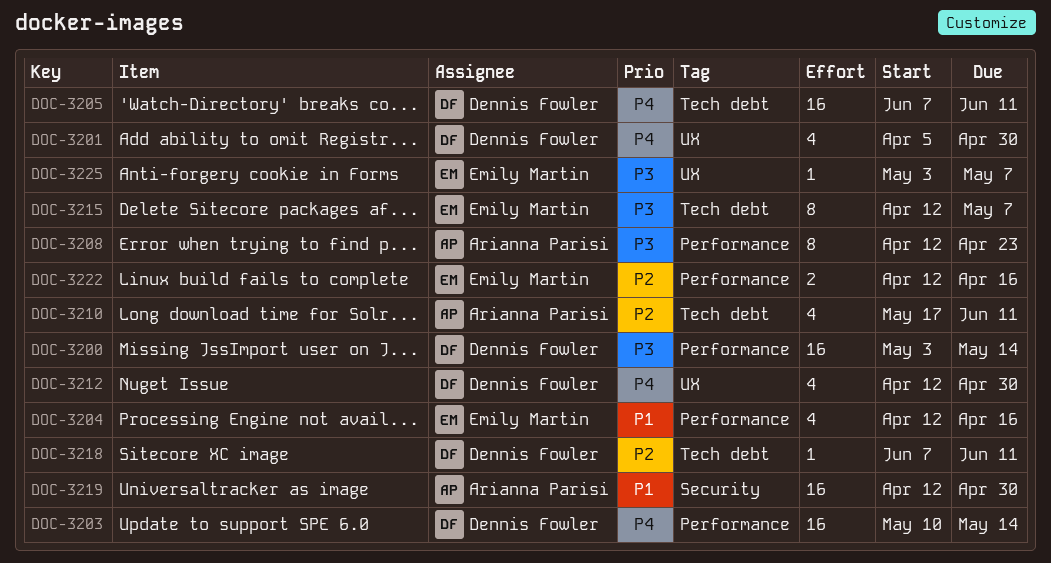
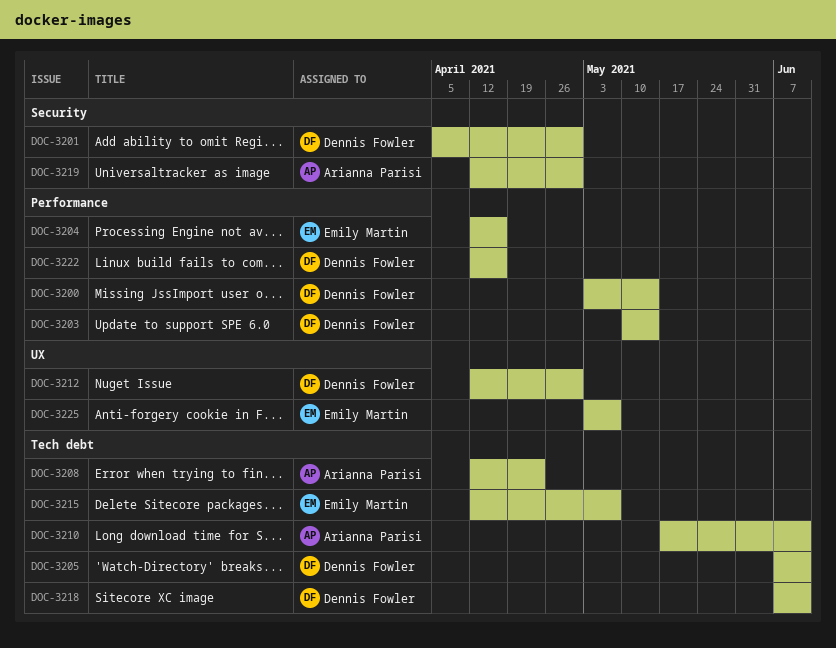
DOC-3201, label: UX -> Security
DOC-3208, label: Performance -> Tech debt
DOC-3222, owner: Emily Martin -> Dennis Fowler

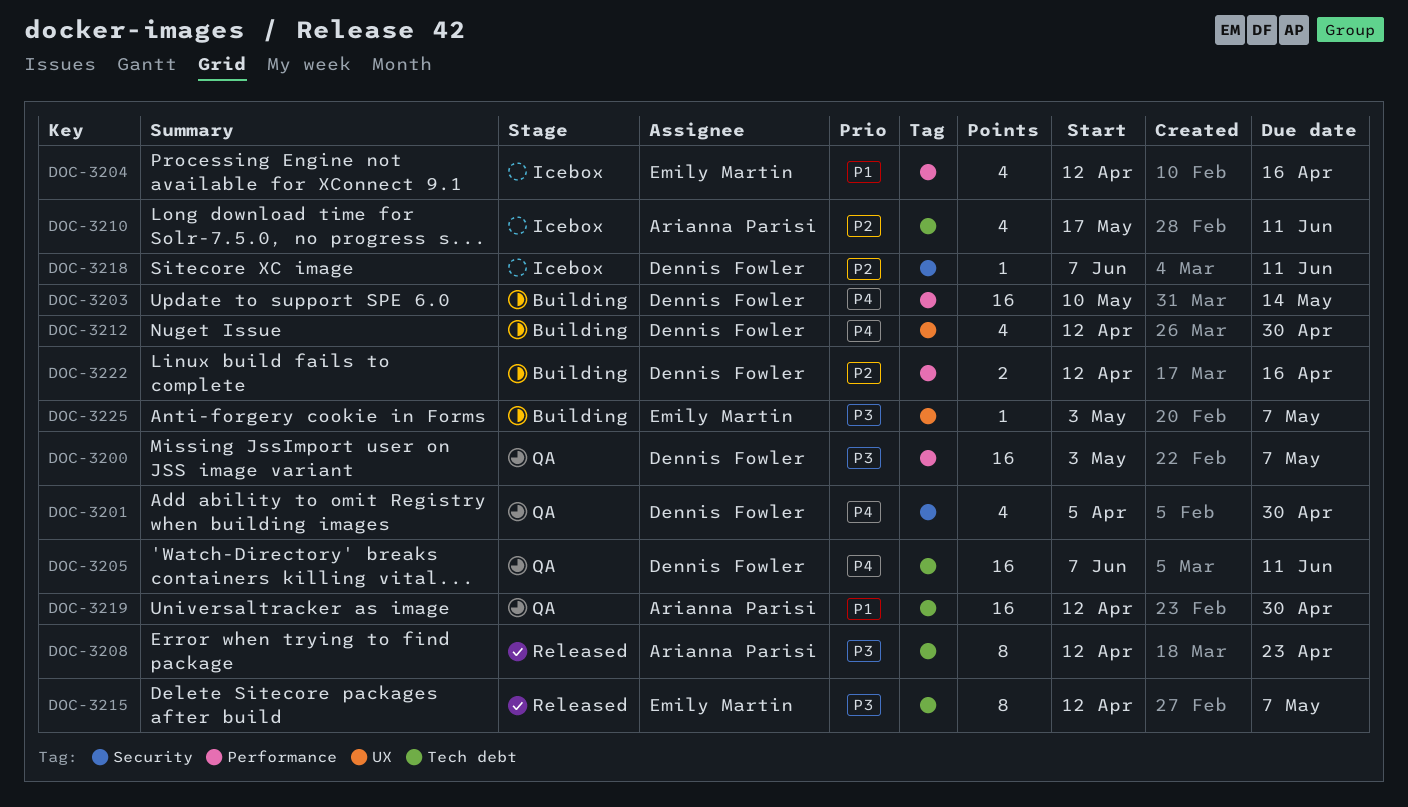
DOC-3200, due: May 14 -> May 7
DOC-3218, label: Tech debt -> Security
DOC-3219, label: Security -> Tech debt

